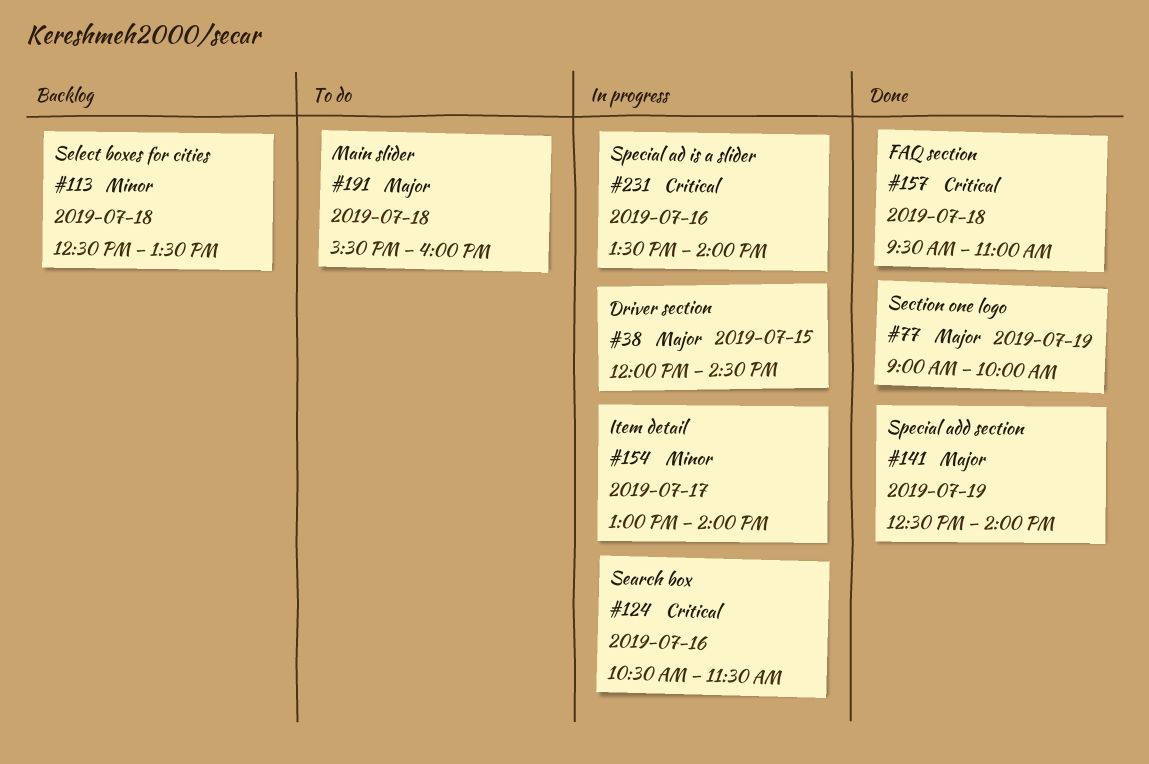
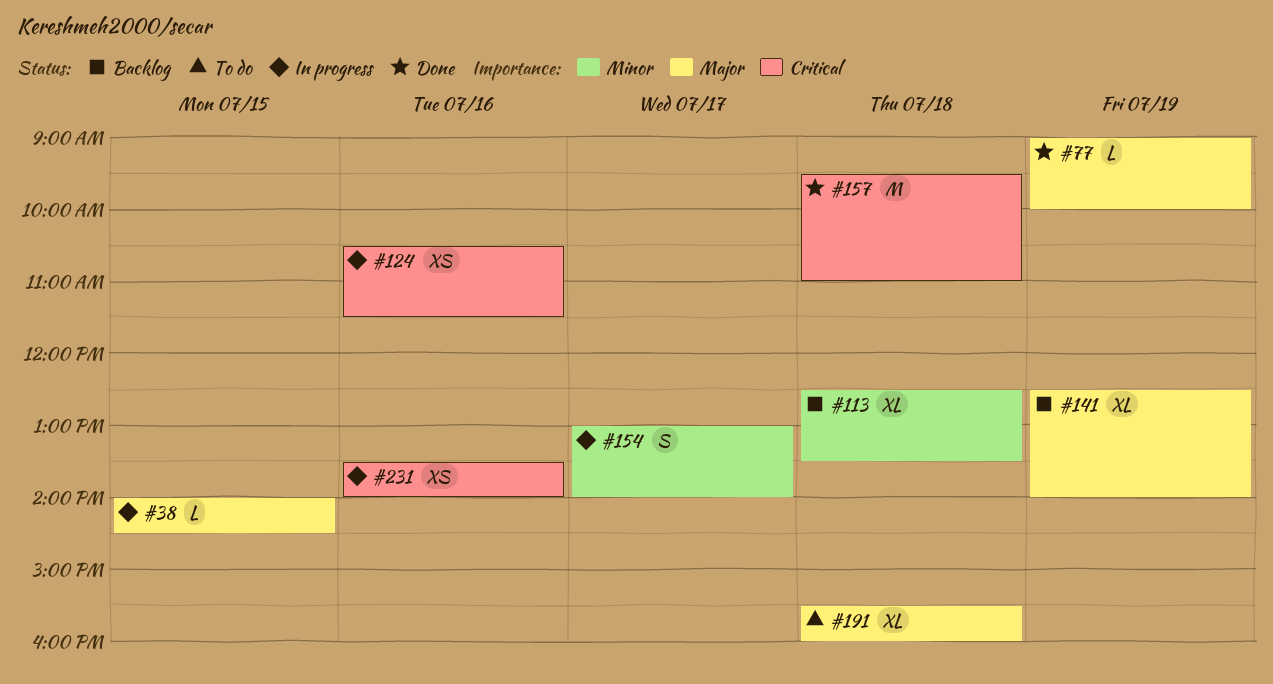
#38, begins: 12:00 -> 14:00
#141, status: Done -> Backlog

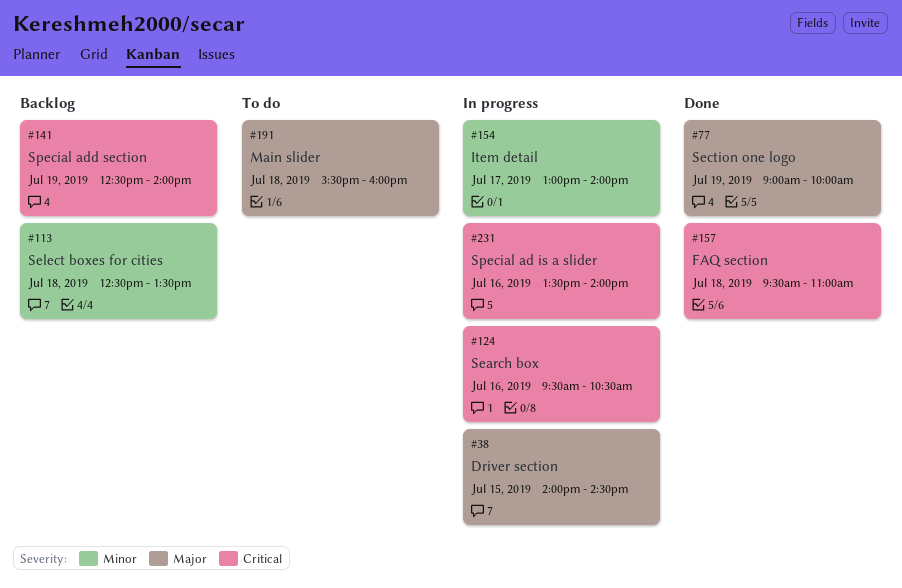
#124, begins: 10:30 -> 09:30
#124, ends: 11:30 -> 10:30
#141, priority: Major -> Critical

